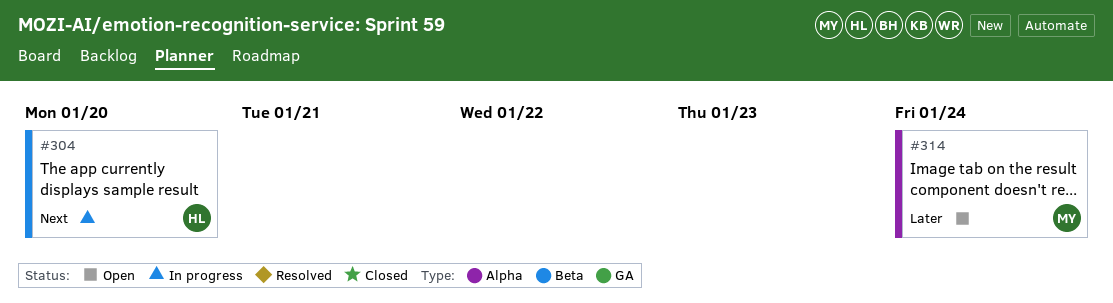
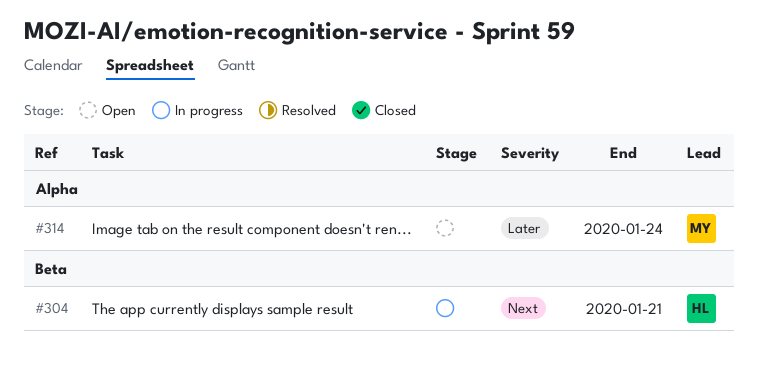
#304, due: Jan 20 -> Jan 21

